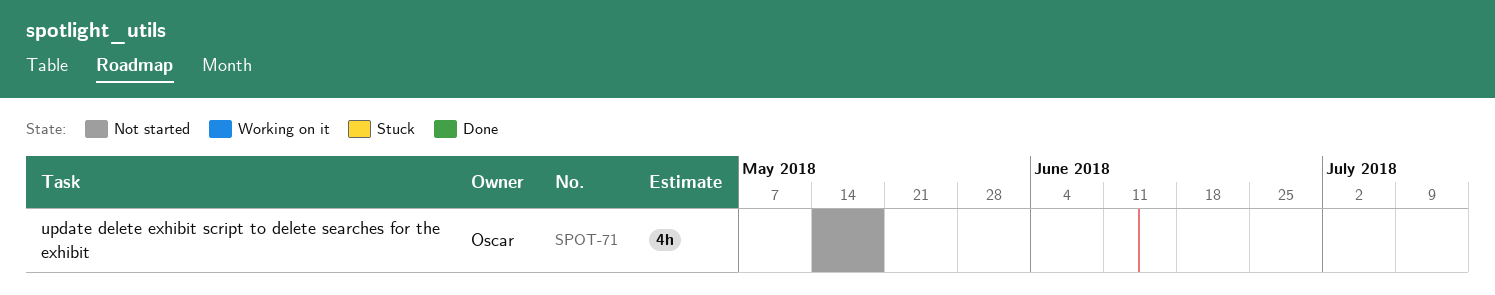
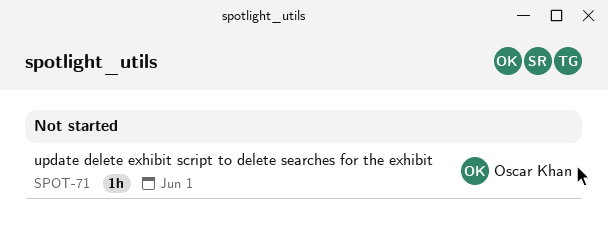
SPOT-71, estimate: 4h -> 1h
SPOT-71, due: May 18 -> Jun 1

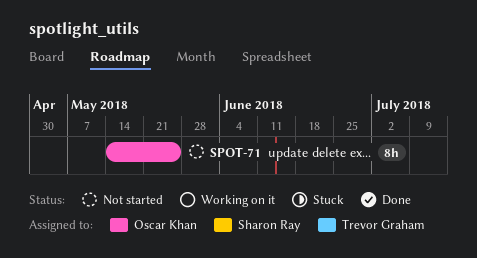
SPOT-71, estimate: 1h -> 8h
SPOT-71, due: Jun 1 -> May 25

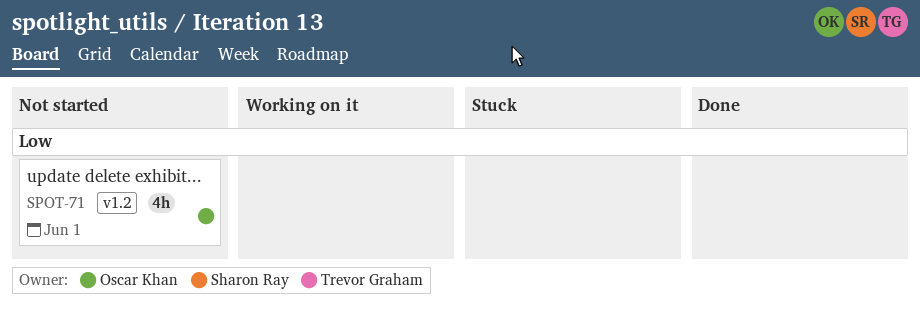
SPOT-71, estimate: 8h -> 4h
SPOT-71, due: May 25 -> Jun 1

